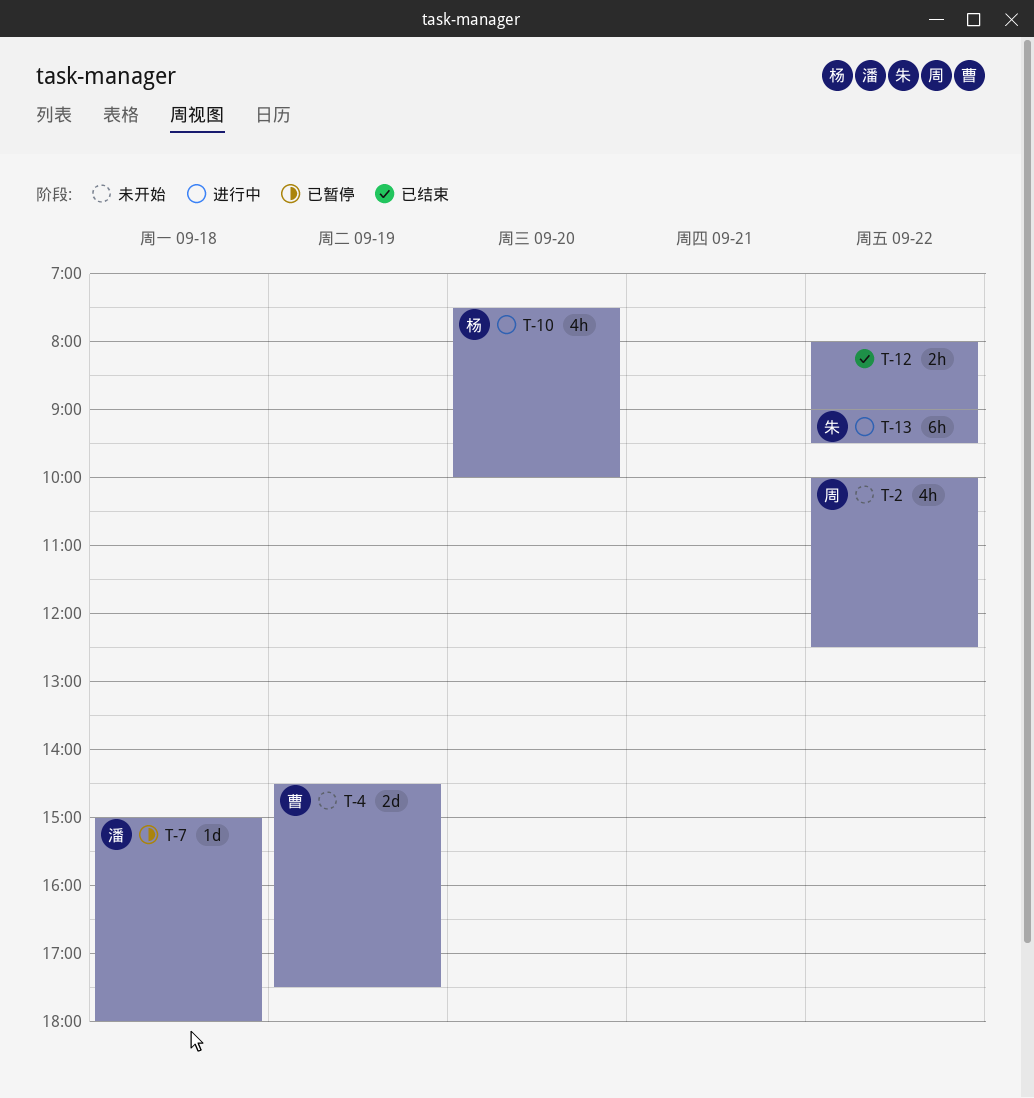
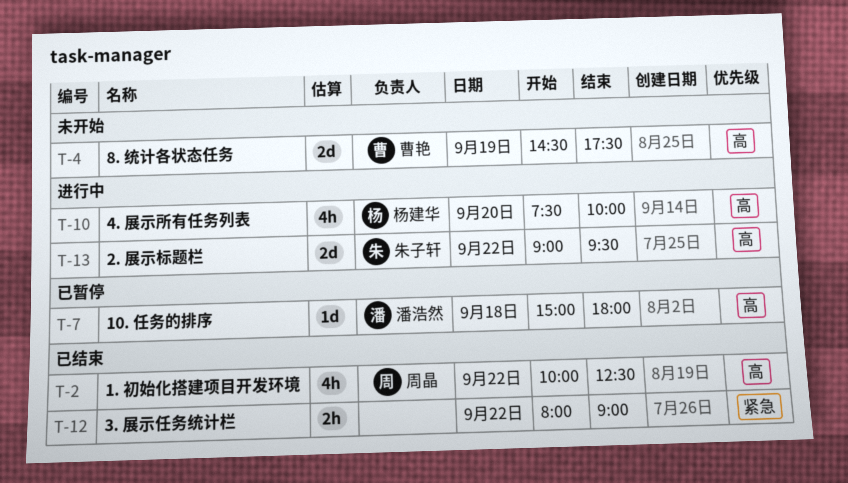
T-2, status: 未开始 -> 已结束
T-13, estimate: 6h -> 2d

